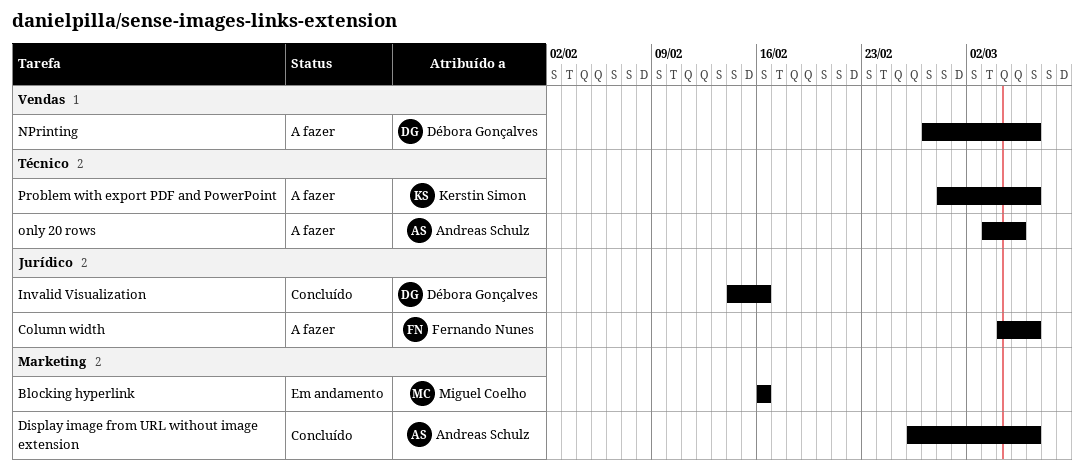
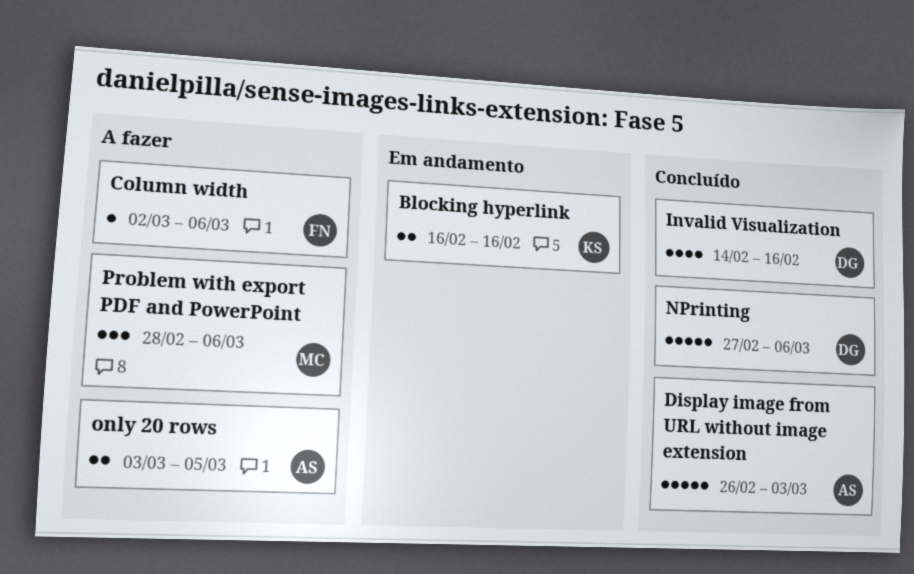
Blocking hyperlink, owner: Miguel Coelho -> Kerstin Simon
Column width, start: Mar 4 -> Mar 2
Display image from URL without image extension, due: Mar 6 -> Mar 3
NPrinting, status: A fazer -> Concluído
Problem with export PDF and PowerPoint, owner: Kerstin Simon -> Miguel Coelho

